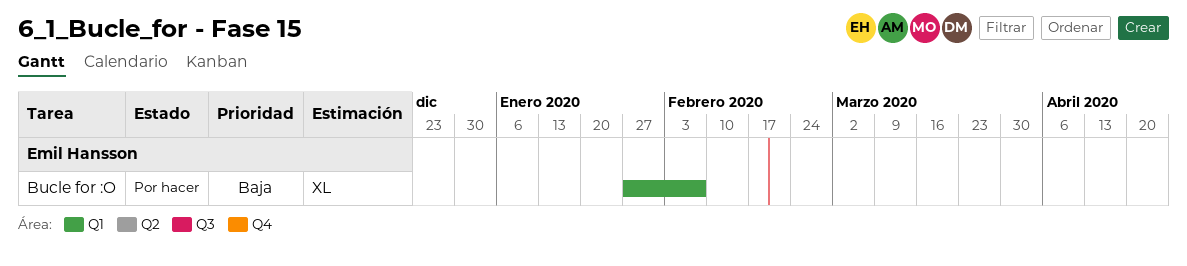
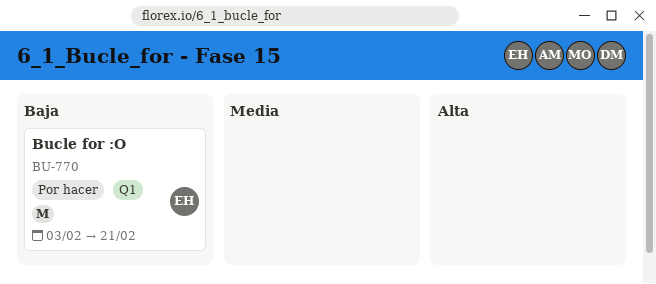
Bucle for :O, estimate: XL -> M
Bucle for :O, start: Jan 27 -> Feb 3
Bucle for :O, due: Feb 7 -> Feb 21

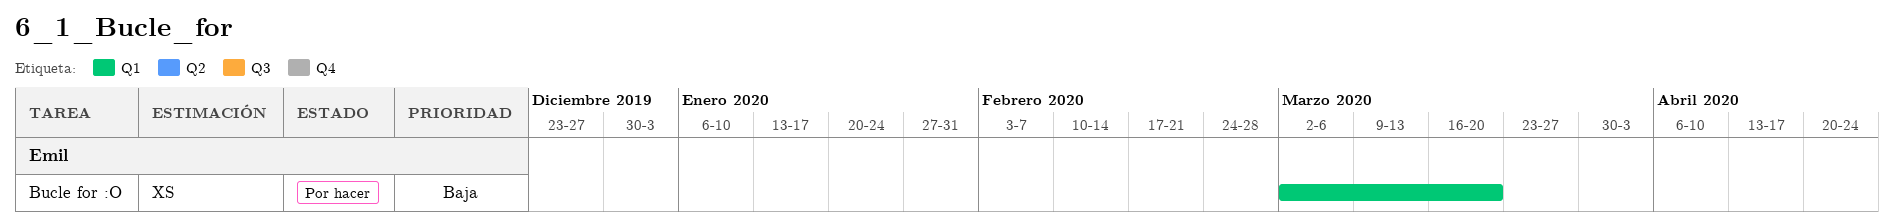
Bucle for :O, estimate: M -> XS
Bucle for :O, start: Feb 3 -> Mar 2
Bucle for :O, due: Feb 21 -> Mar 20

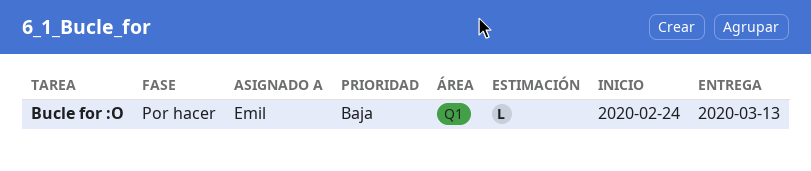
Bucle for :O, estimate: XS -> L
Bucle for :O, start: Mar 2 -> Feb 24
Bucle for :O, due: Mar 20 -> Mar 13

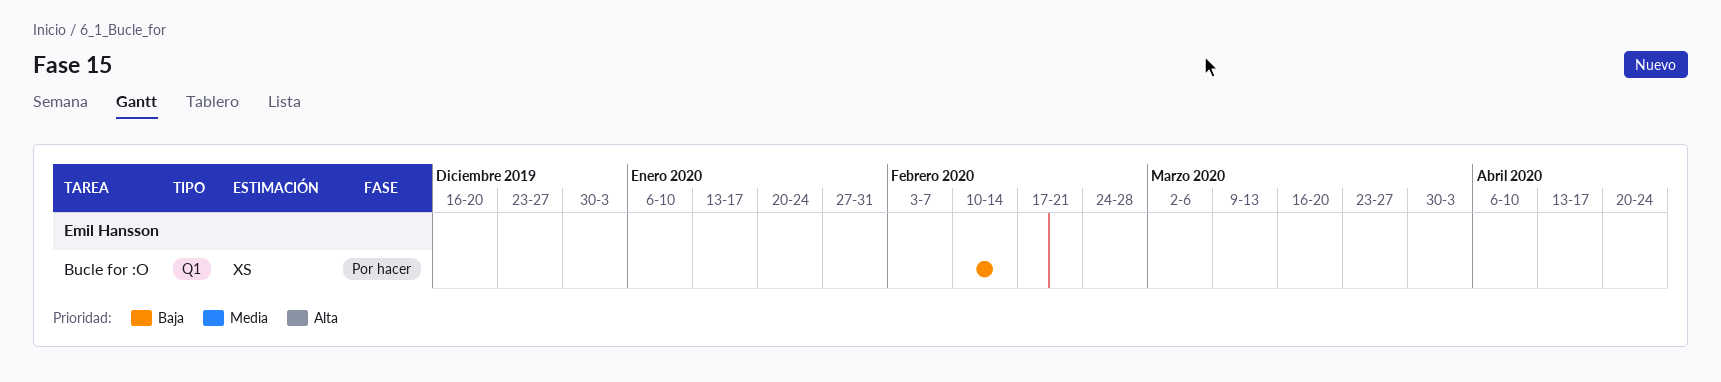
Bucle for :O, estimate: L -> XS
Bucle for :O, start: Feb 24 -> Feb 10
Bucle for :O, due: Mar 13 -> Feb 14

